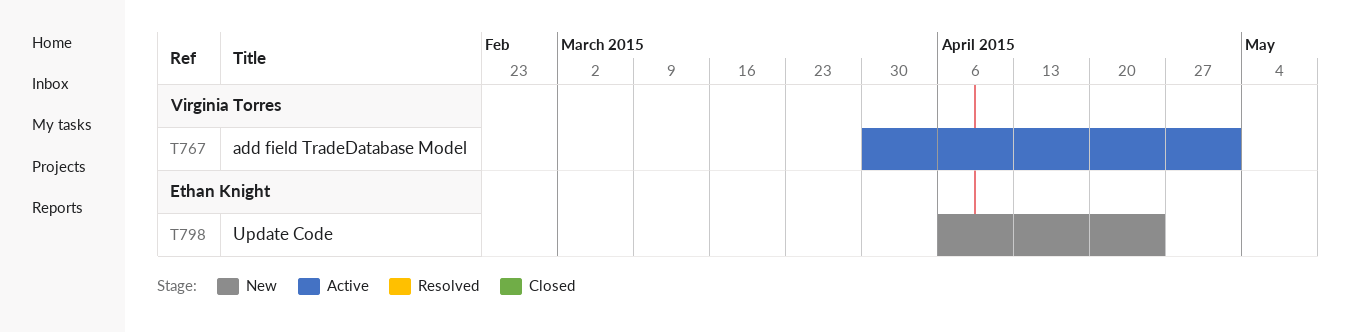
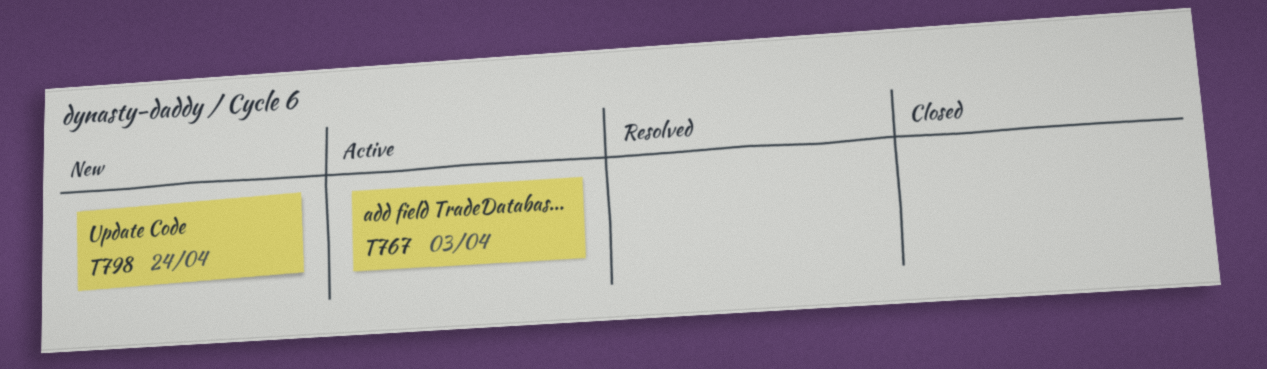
T767, due: May 1 -> Apr 3

